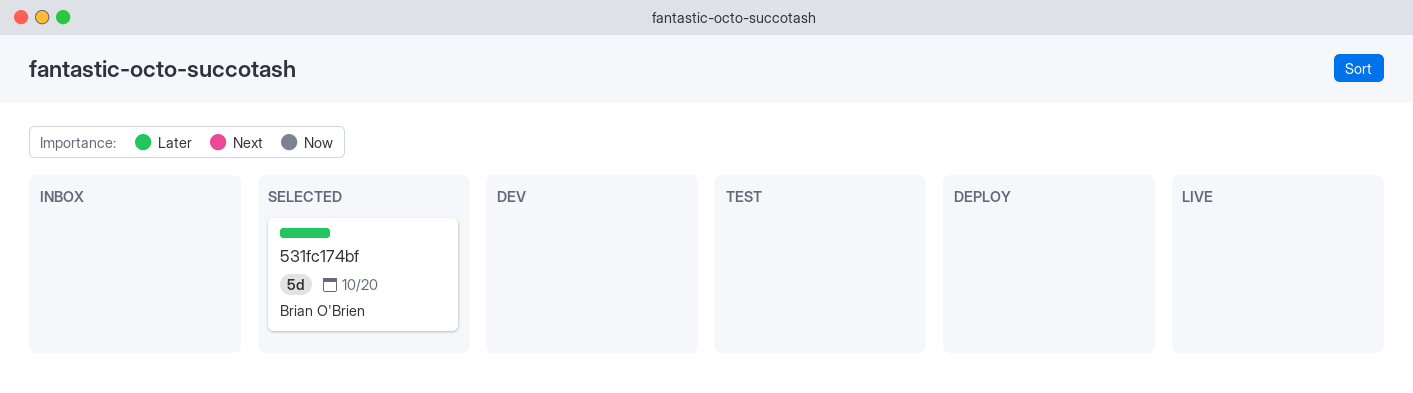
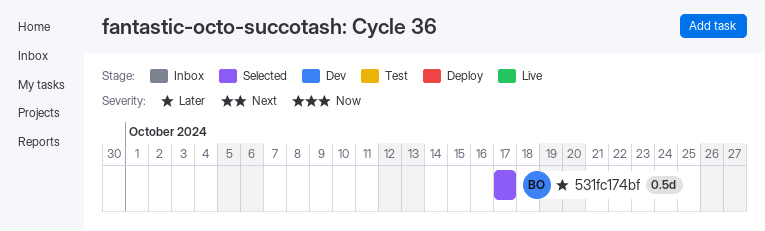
531fc174bf, estimate: 5d -> 0.5d
531fc174bf, due: Oct 20 -> Oct 17

